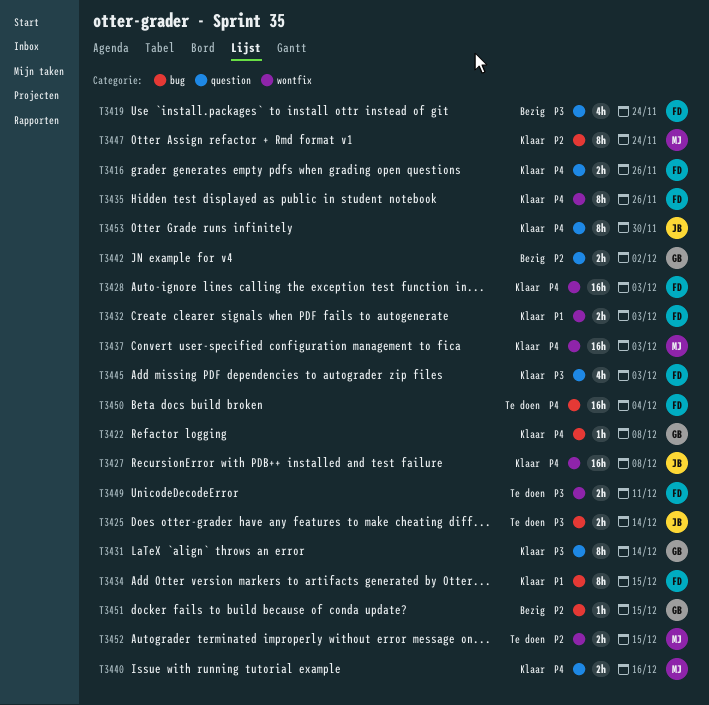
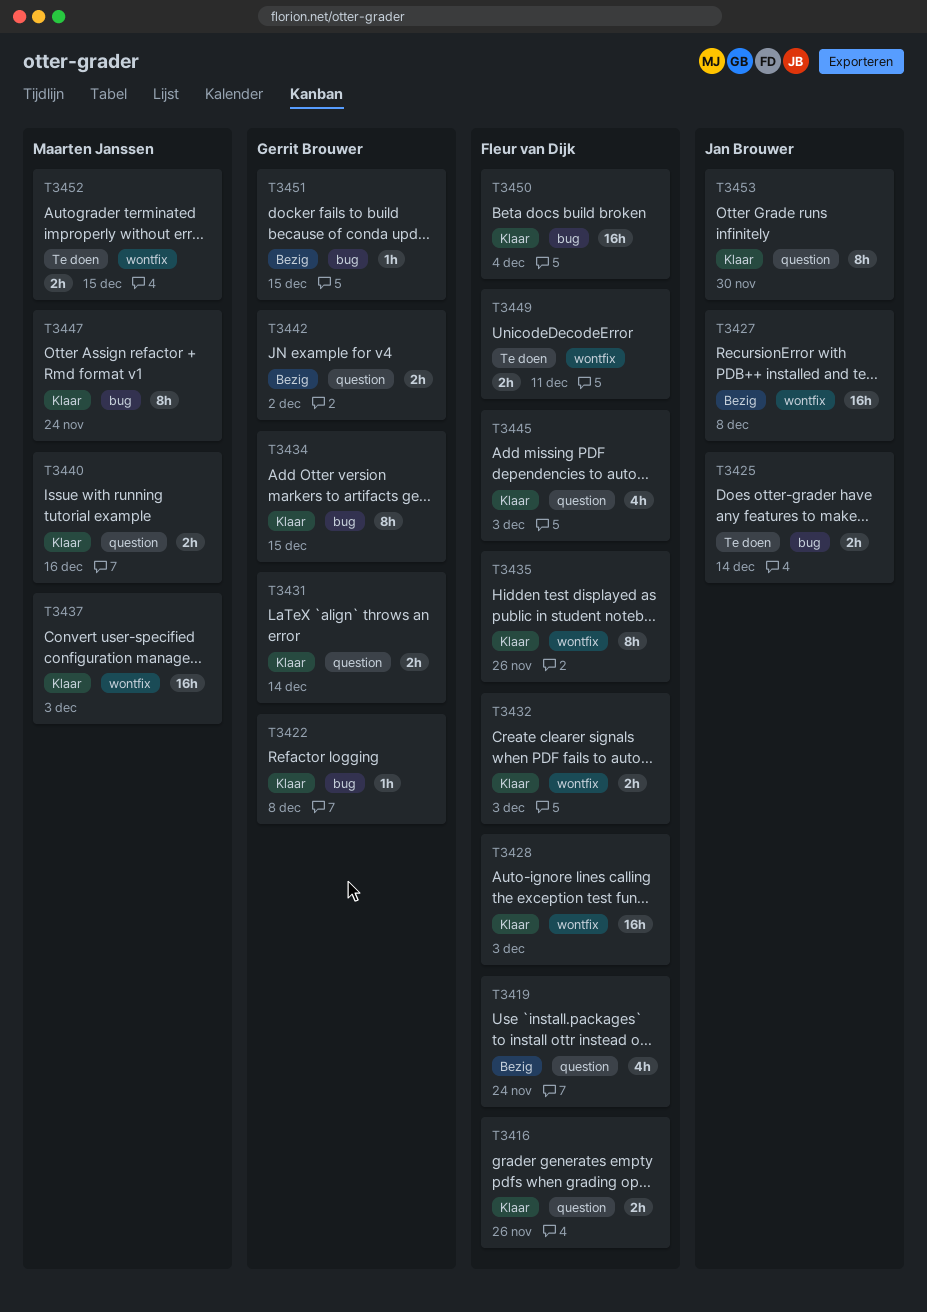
T3427, status: Klaar -> Bezig
T3431, estimate: 8h -> 2h
T3434, owner: Fleur van Dijk -> Gerrit Brouwer
T3450, status: Te doen -> Klaar

